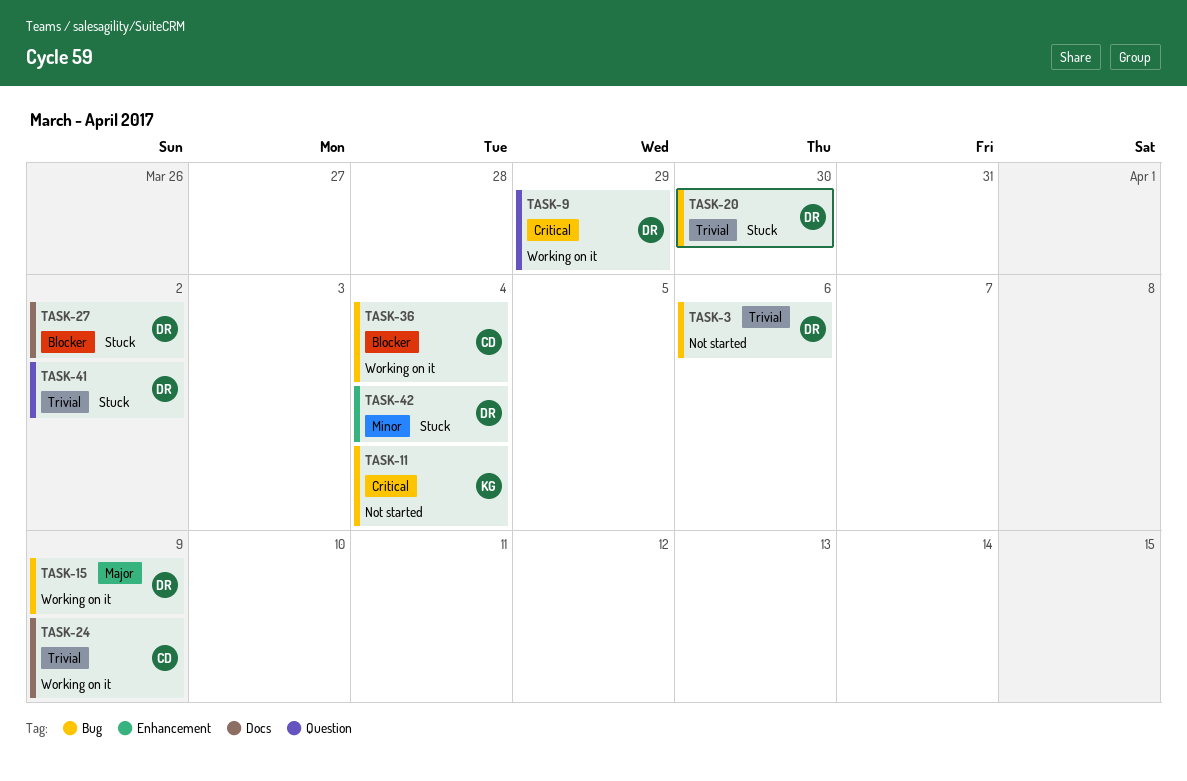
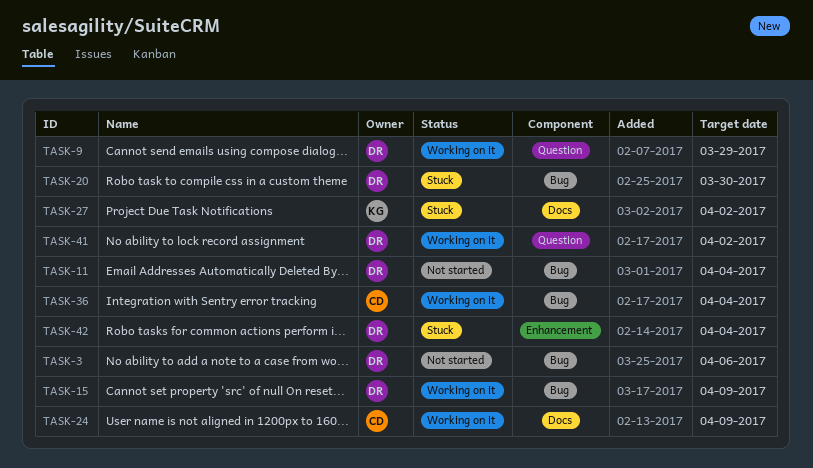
TASK-11, owner: KG -> DR
TASK-27, owner: DR -> KG
TASK-41, status: Stuck -> Working on it

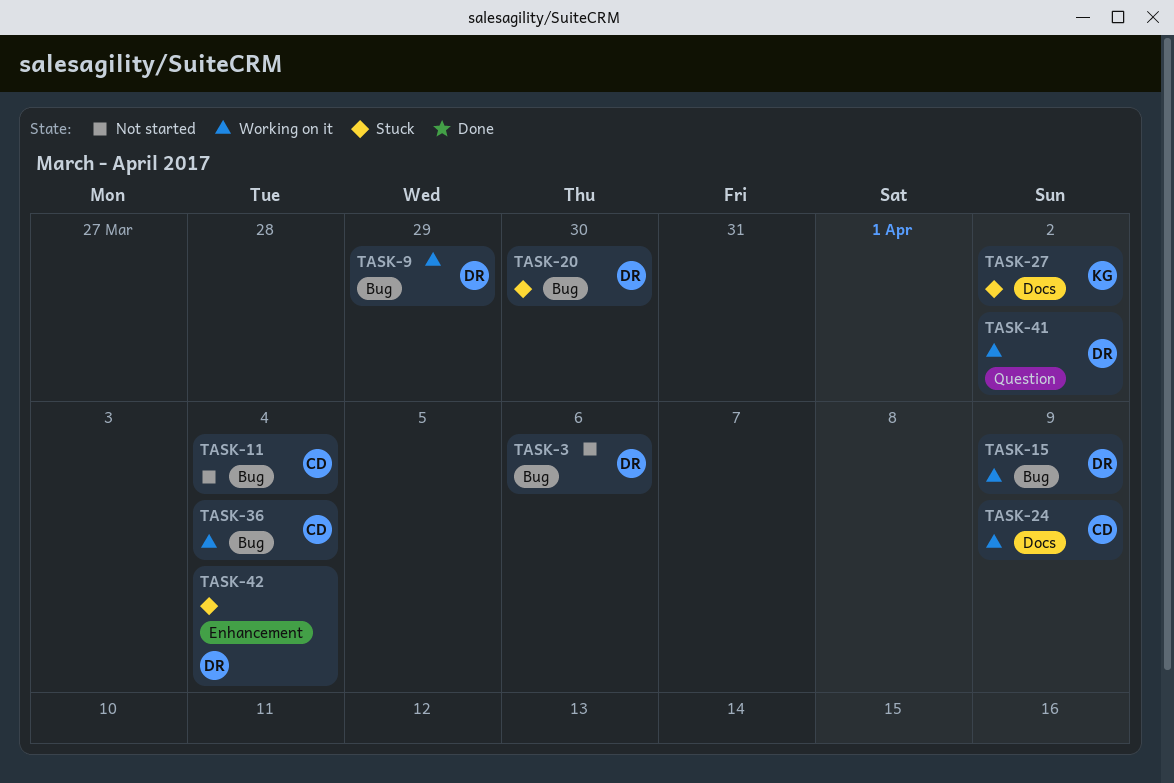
TASK-9, label: Question -> Bug
TASK-11, owner: DR -> CD

